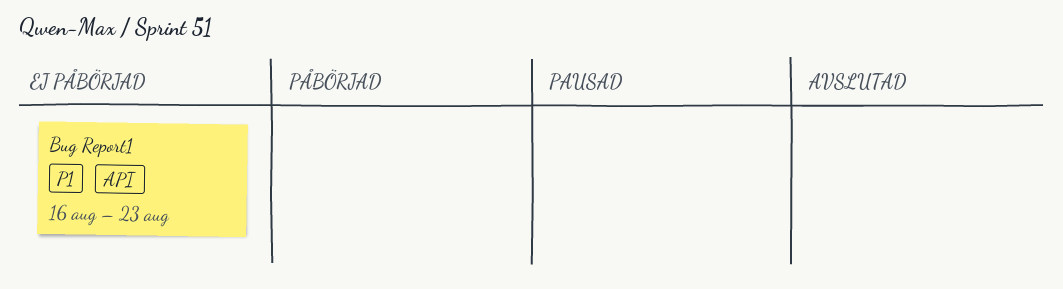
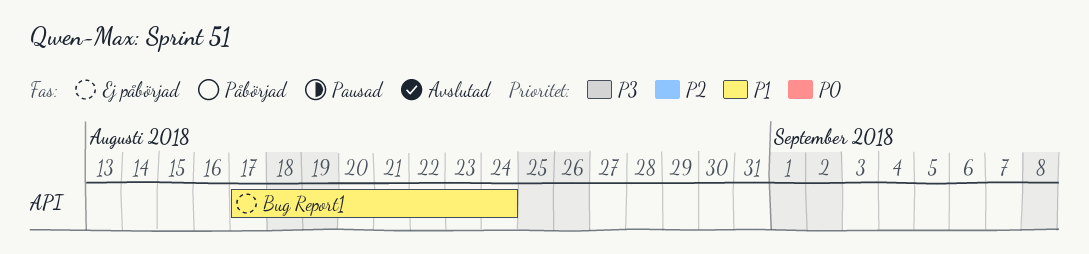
Bug Report1, start: Aug 16 -> Aug 17
Bug Report1, due: Aug 23 -> Aug 24

